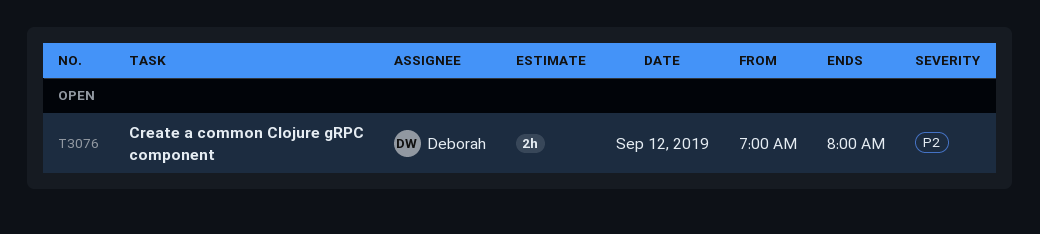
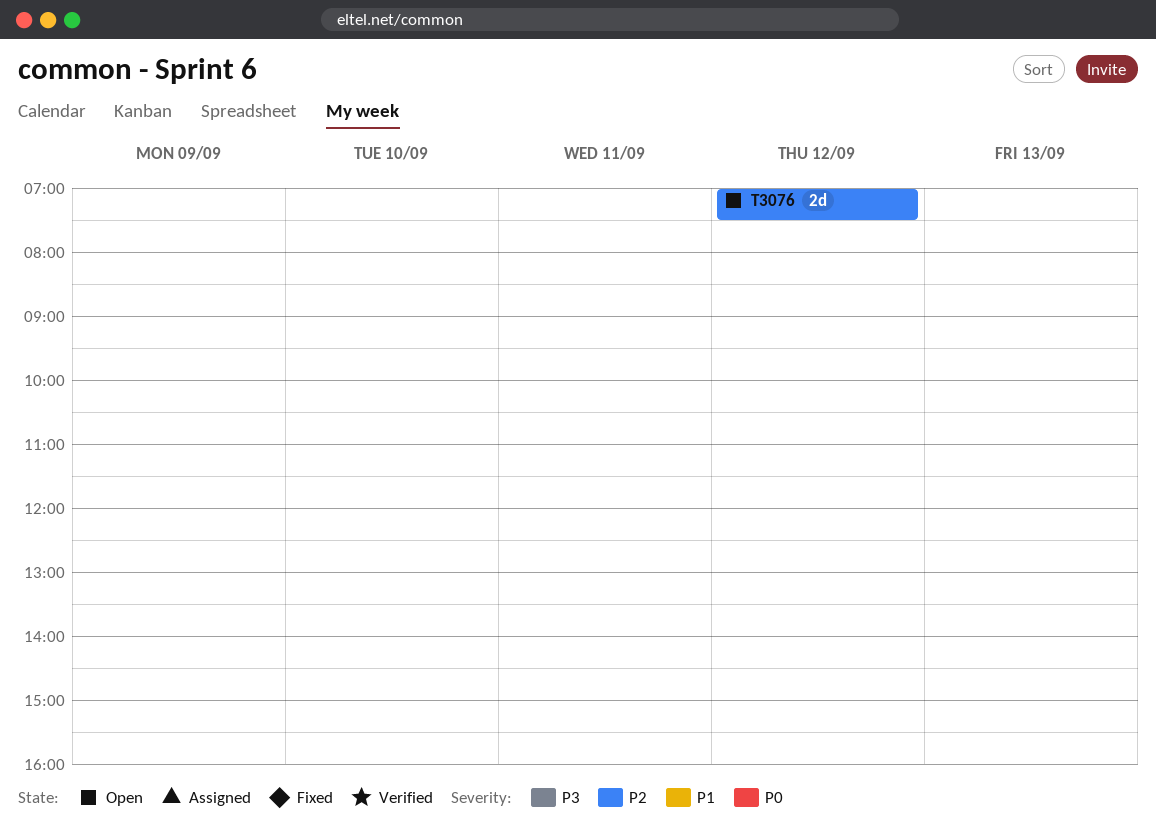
T3076, estimate: 2h -> 2d
T3076, ends: 08:00 -> 07:30

